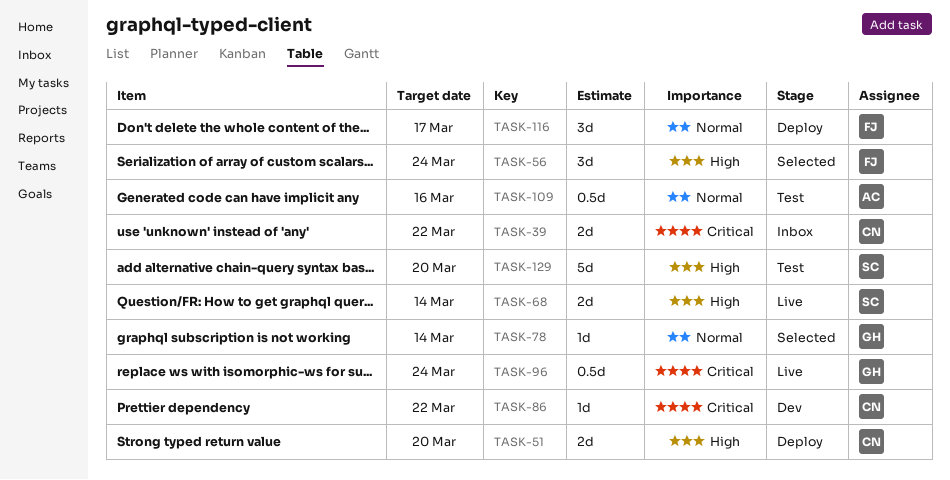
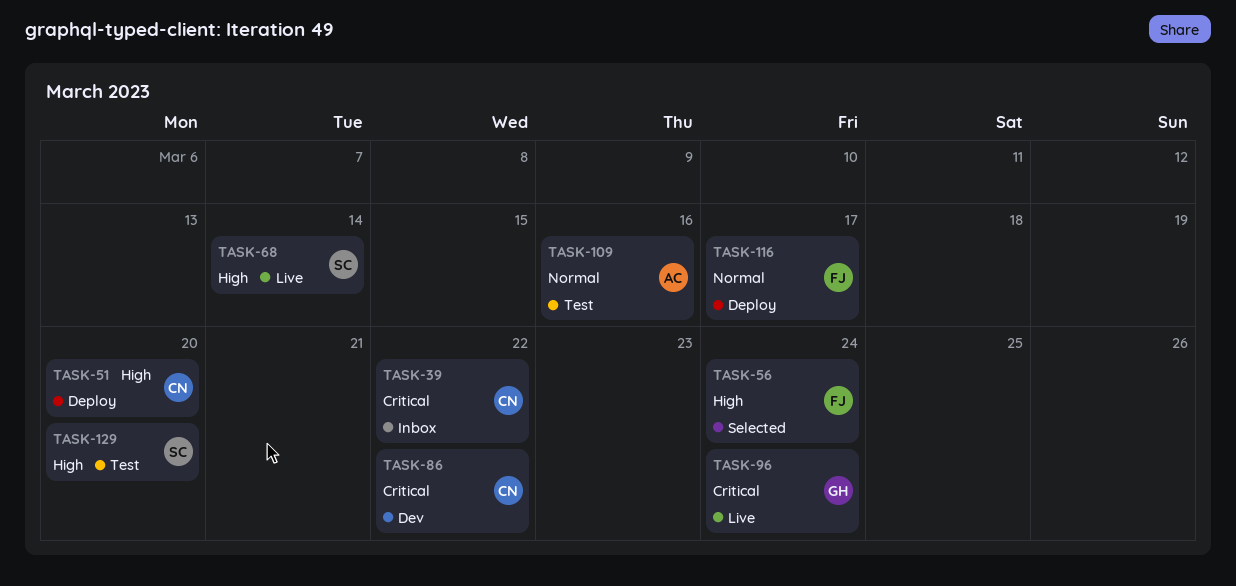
TASK-78: present -> none

